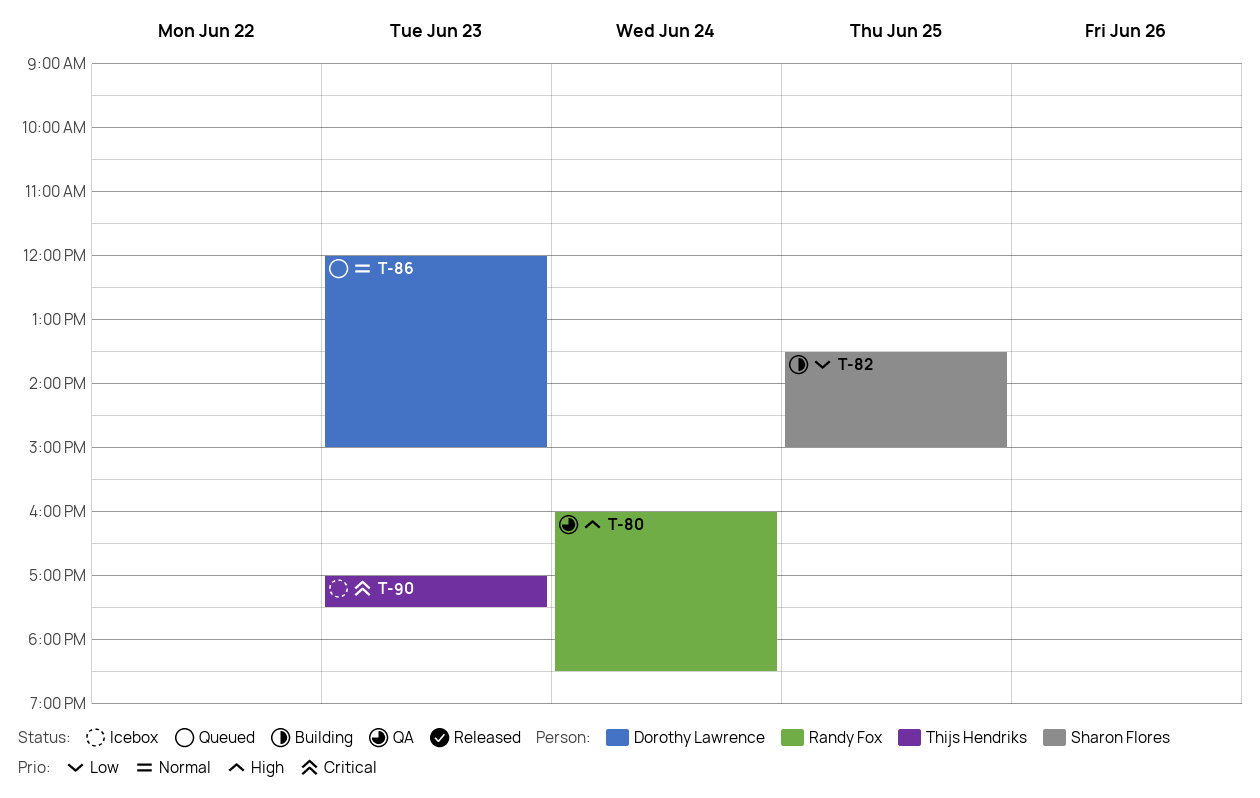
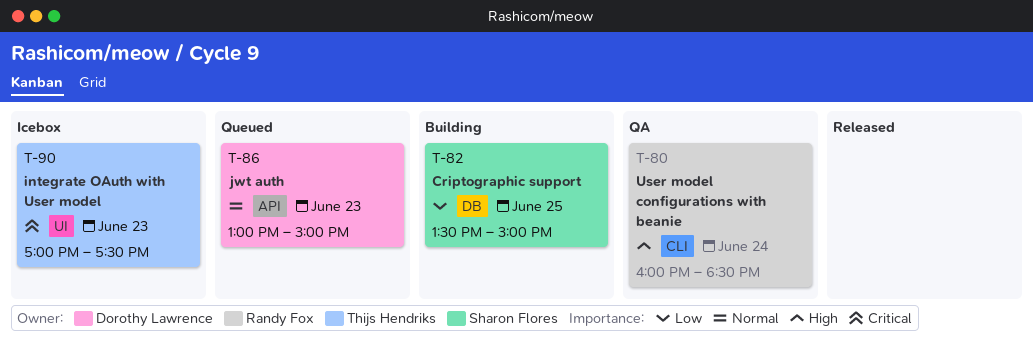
T-86, begins: 12:00 -> 13:00

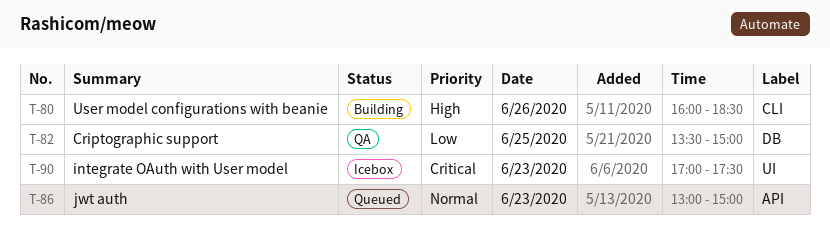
T-80, status: QA -> Building
T-80, day: Jun 24 -> Jun 26
T-82, status: Building -> QA

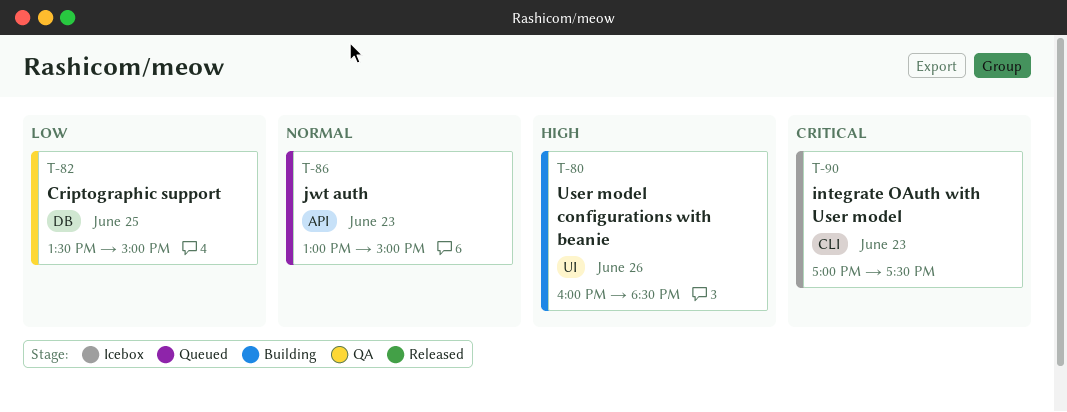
T-80, label: CLI -> UI
T-90, label: UI -> CLI

